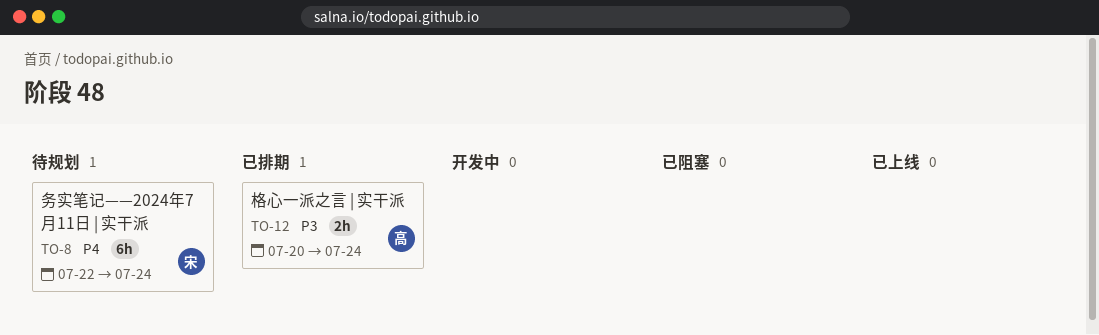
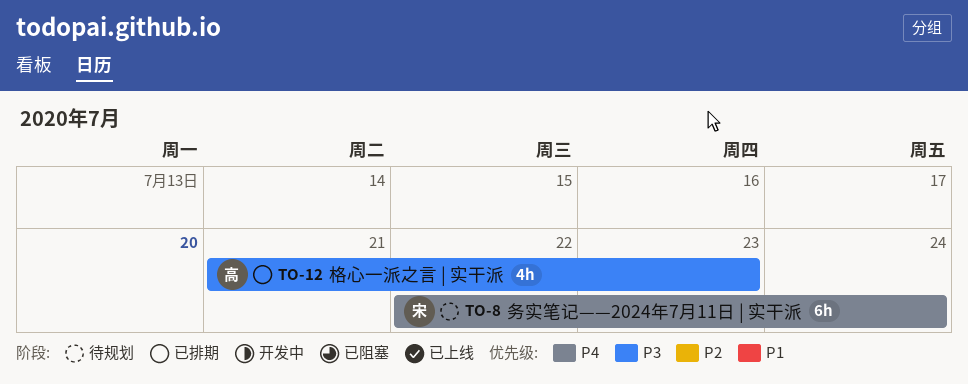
TO-12, estimate: 2h -> 4h
TO-12, start: Jul 20 -> Jul 21
TO-12, due: Jul 24 -> Jul 23

